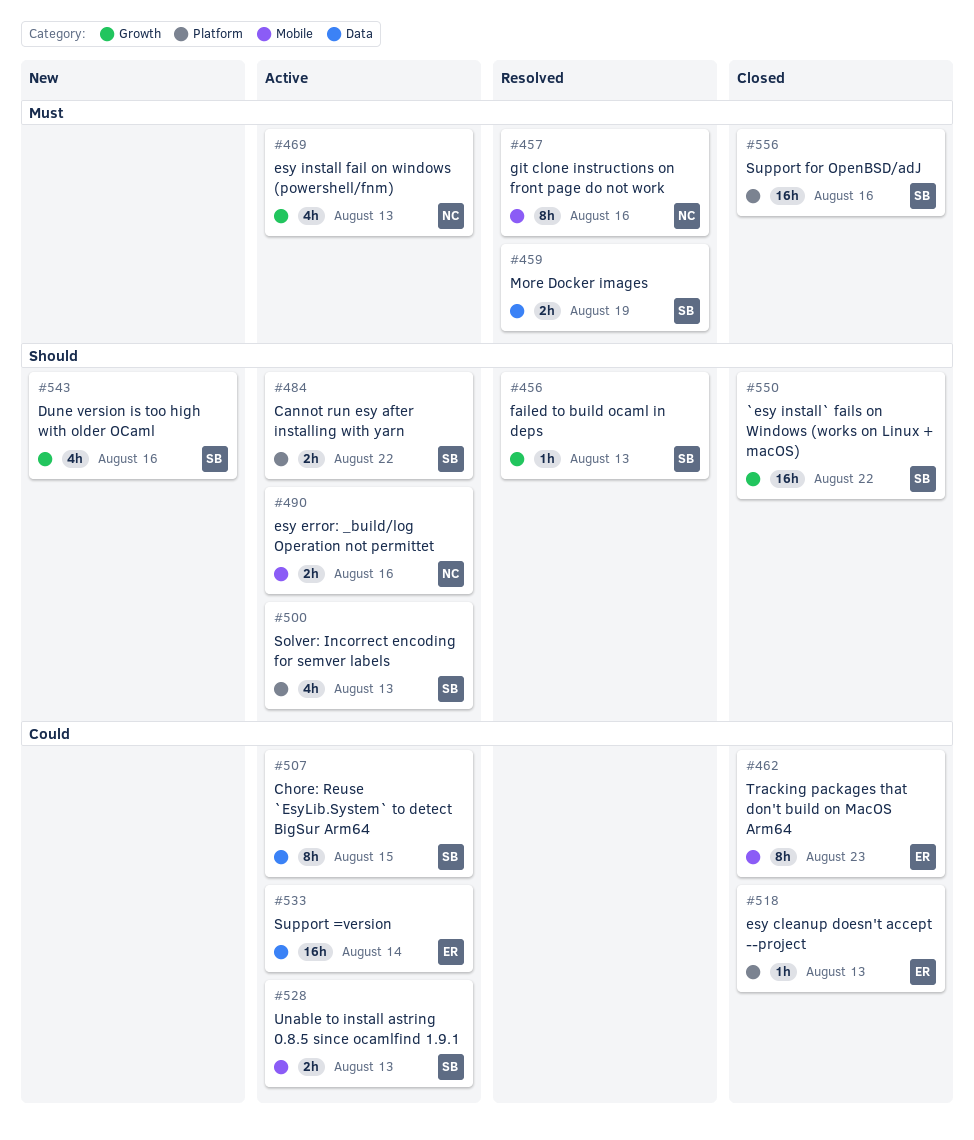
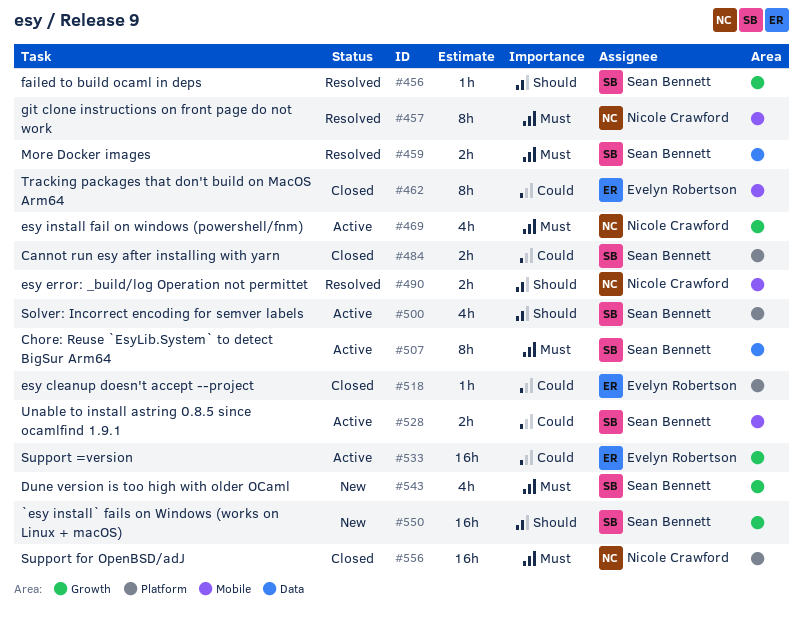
#484, status: Active -> Closed
#484, priority: Should -> Could
#490, status: Active -> Resolved
#507, priority: Could -> Must
#533, label: Data -> Growth
#543, priority: Should -> Must
#550, status: Closed -> New
#556, owner: Sean Bennett -> Nicole Crawford

